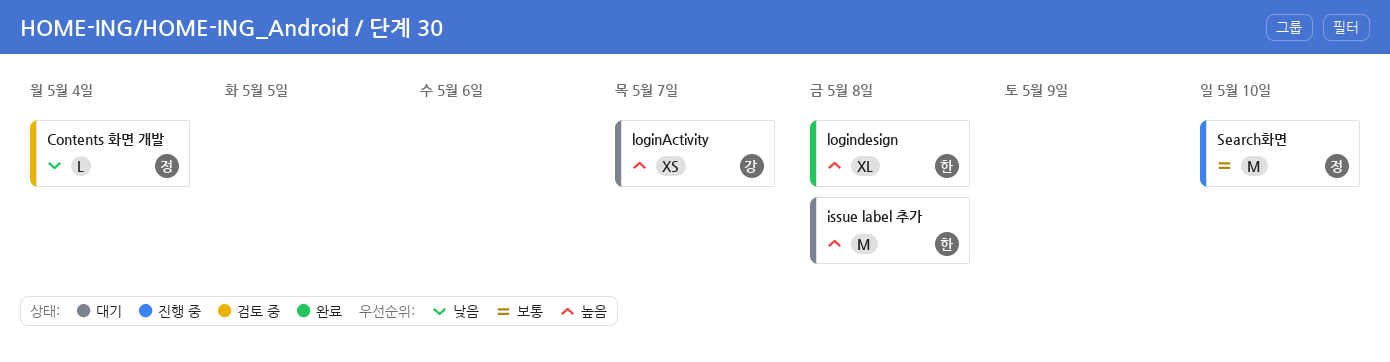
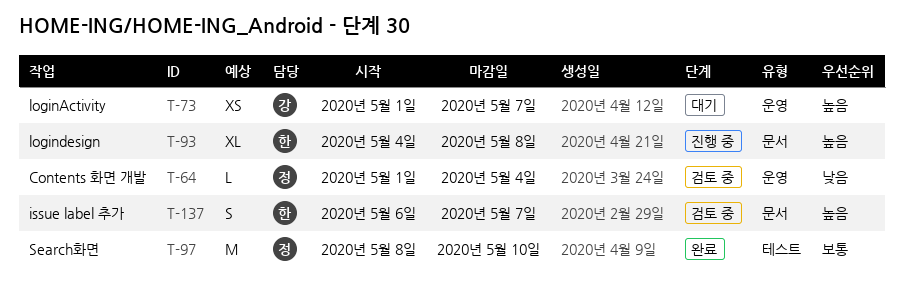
issue label 추가, status: 대기 -> 검토 중
issue label 추가, estimate: M -> S
issue label 추가, due: May 8 -> May 7
logindesign, status: 완료 -> 진행 중
Search화면, status: 진행 중 -> 완료

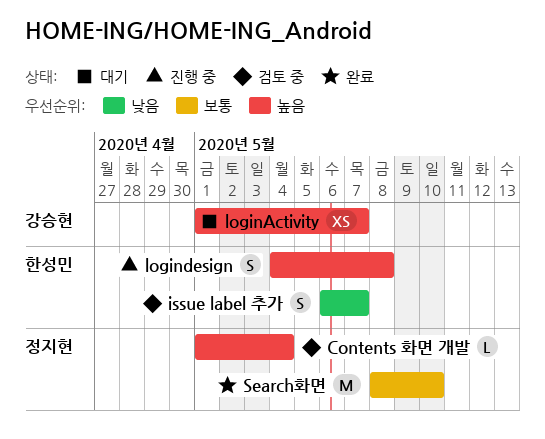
Contents 화면 개발, priority: 낮음 -> 높음
issue label 추가, priority: 높음 -> 낮음
logindesign, estimate: XL -> S

